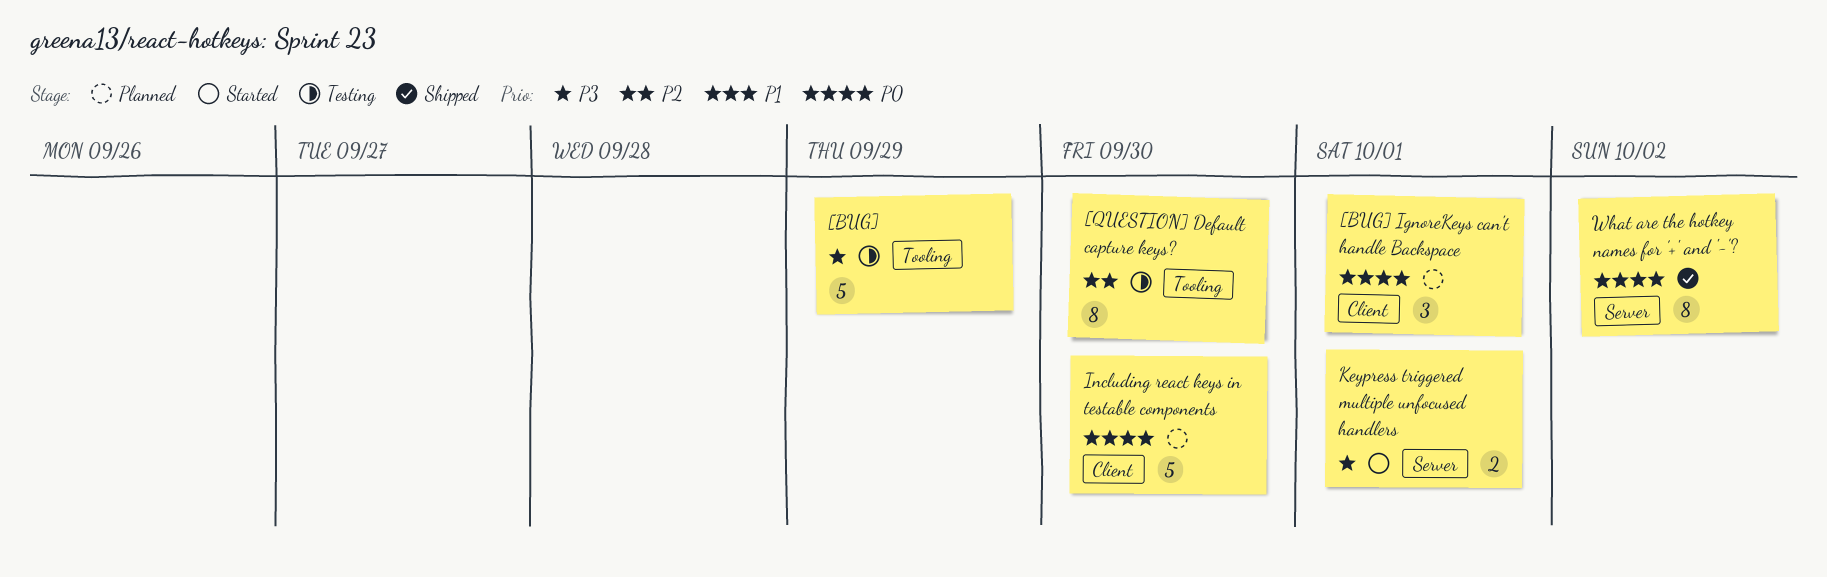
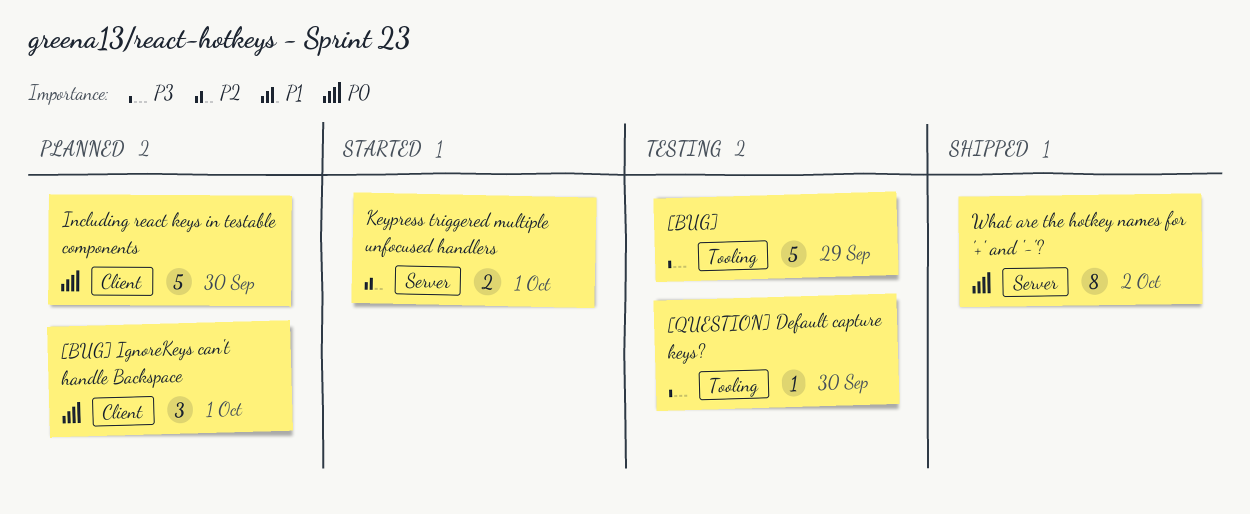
[QUESTION] Default capture keys?, priority: P2 -> P3
[QUESTION] Default capture keys?, estimate: 8 -> 1
Keypress triggered multiple unfocused handlers, priority: P3 -> P2

